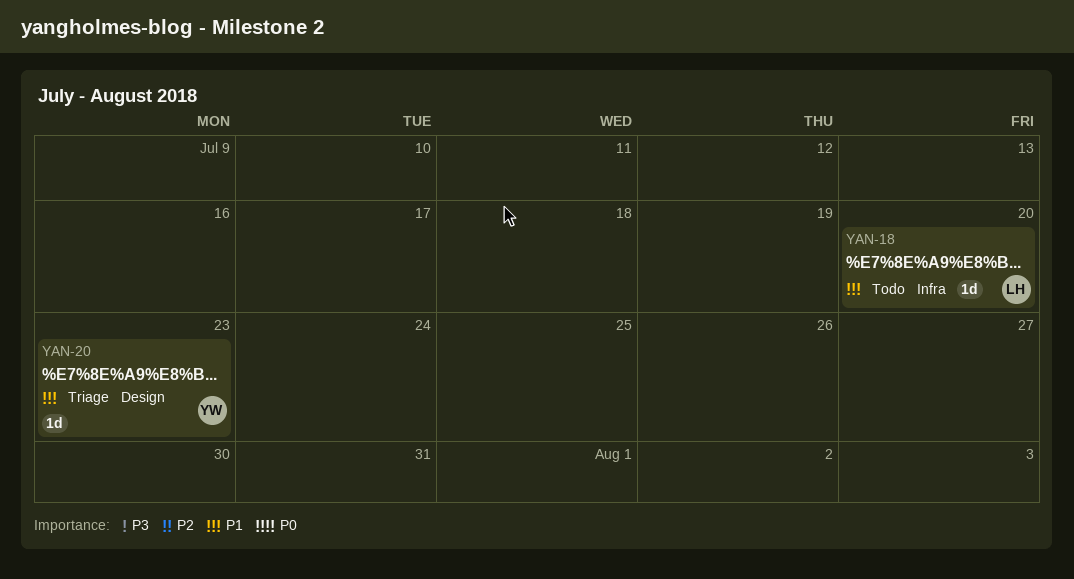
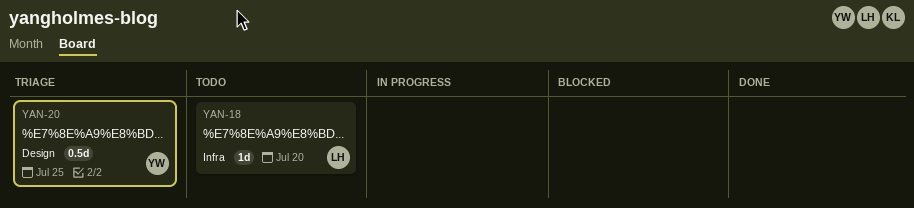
YAN-20, estimate: 1d -> 0.5d
YAN-20, due: Jul 23 -> Jul 25

